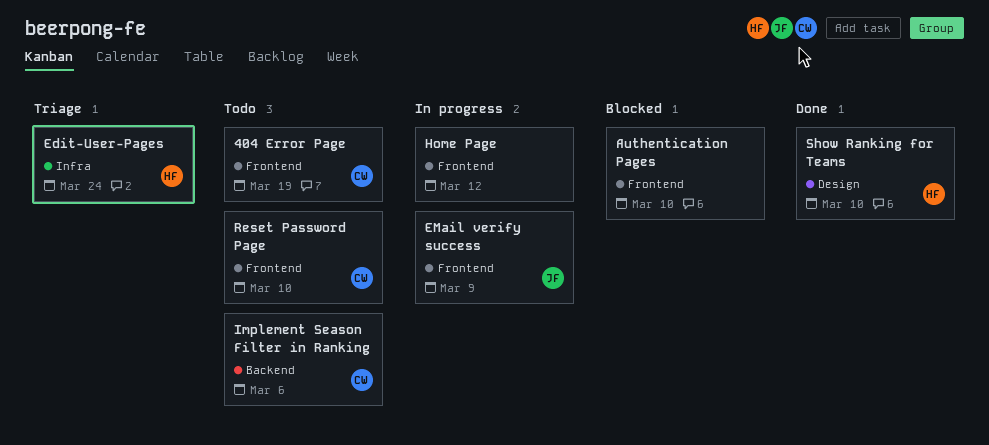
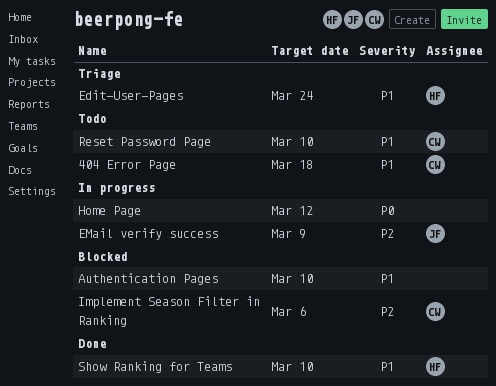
404 Error Page, due: Mar 19 -> Mar 18
Implement Season Filter in Ranking, status: Todo -> Blocked

